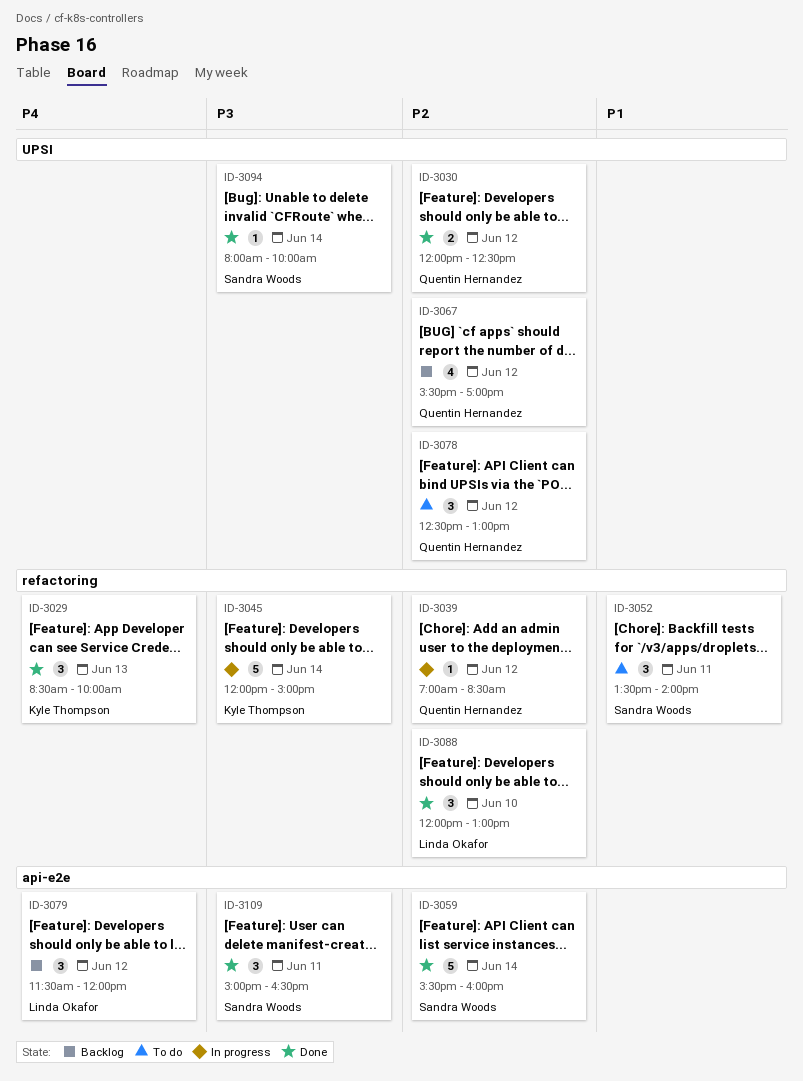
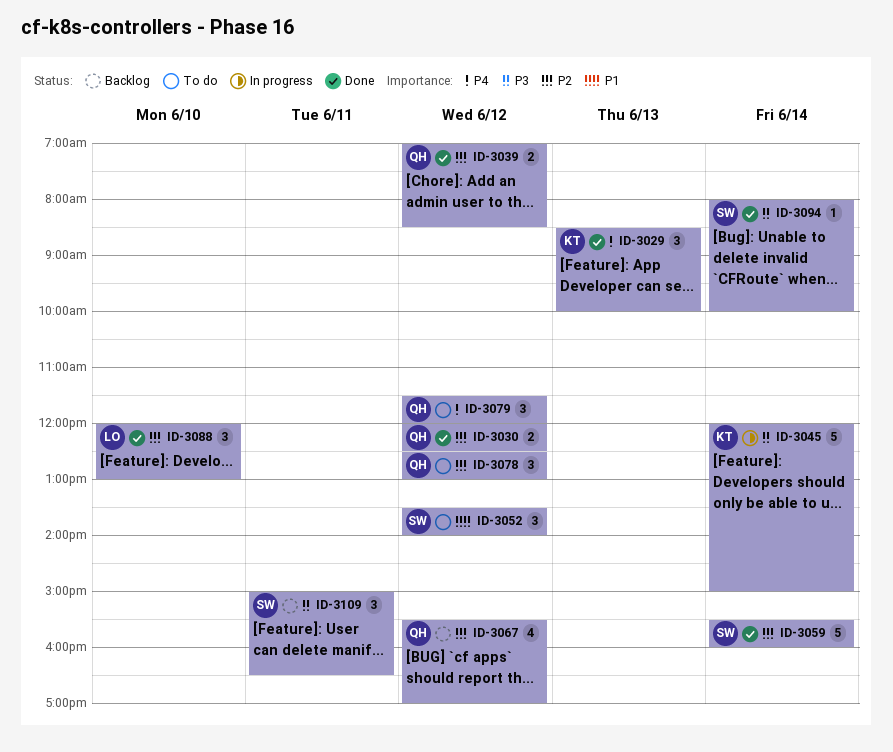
ID-3039, status: In progress -> Done
ID-3039, estimate: 1 -> 2
ID-3052, day: Jun 11 -> Jun 12
ID-3079, status: Backlog -> To do
ID-3079, owner: Linda Okafor -> Quentin Hernandez
ID-3109, status: Done -> Backlog

